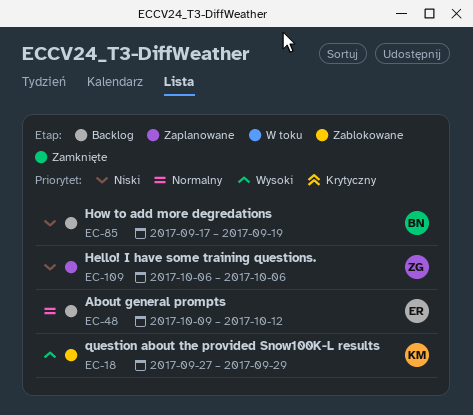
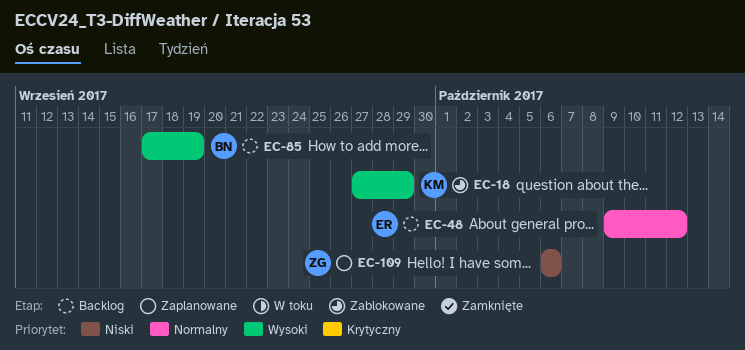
EC-85, priority: Niski -> Wysoki

